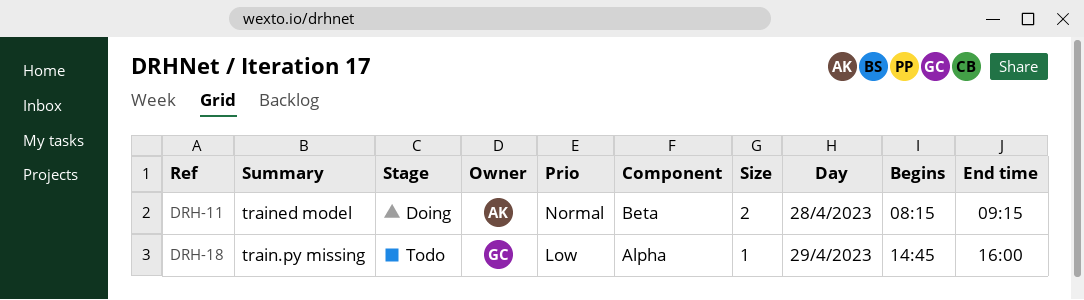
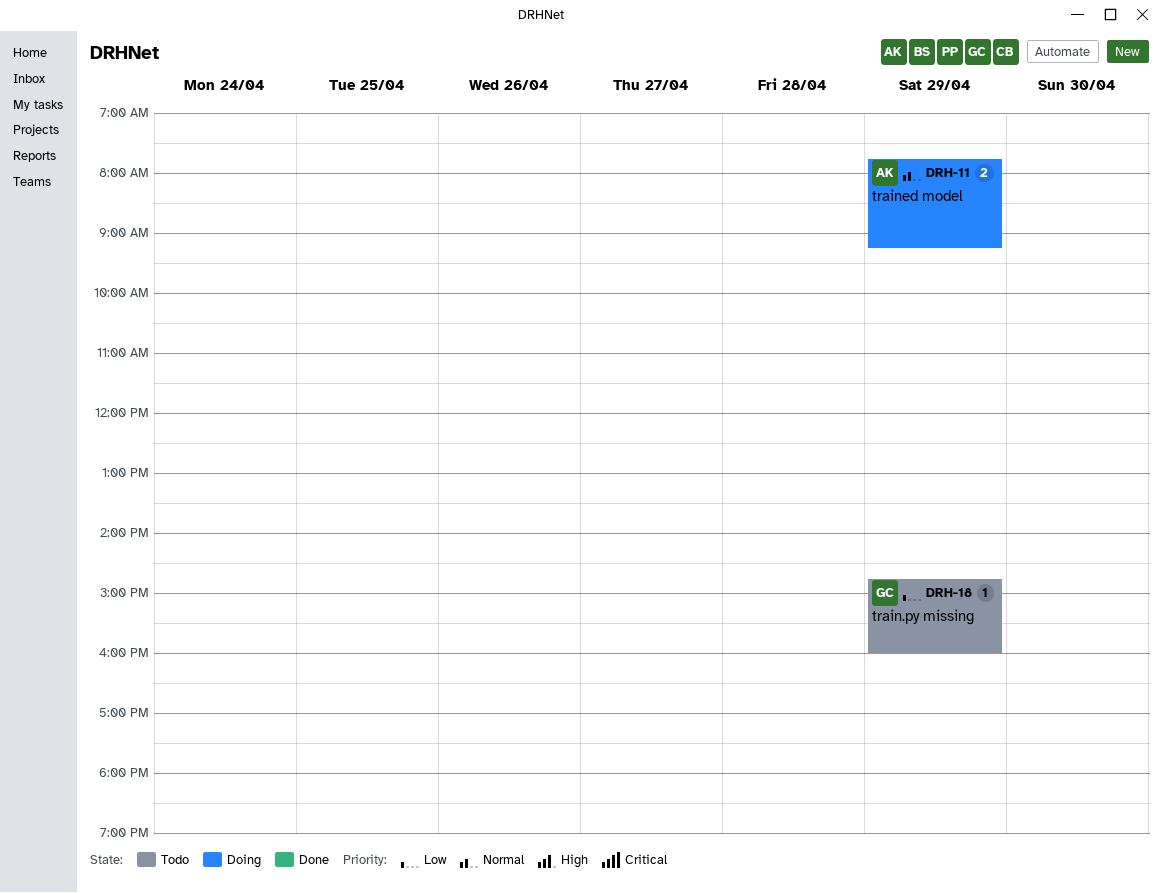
DRH-11, day: Apr 28 -> Apr 29
DRH-11, begins: 08:15 -> 07:45

